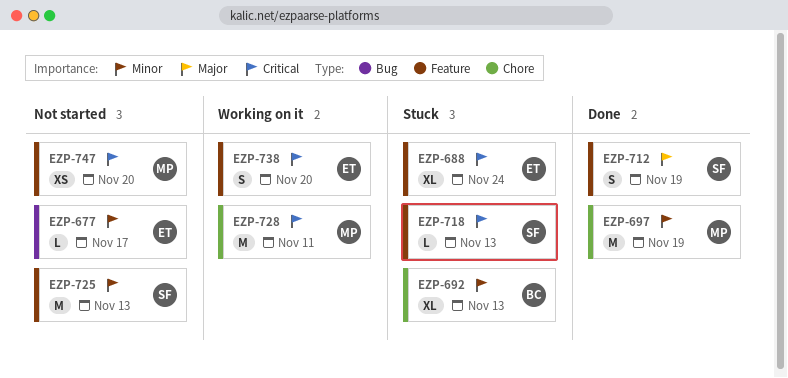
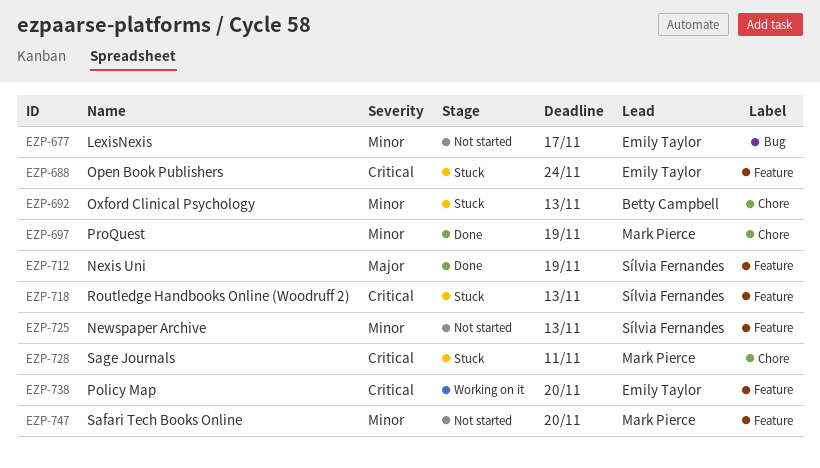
EZP-728, status: Working on it -> Stuck
EZP-747, priority: Critical -> Minor

